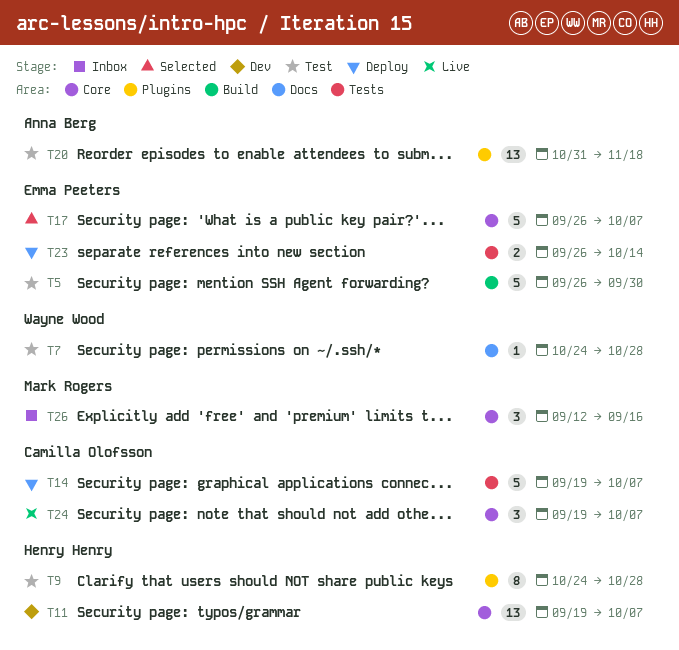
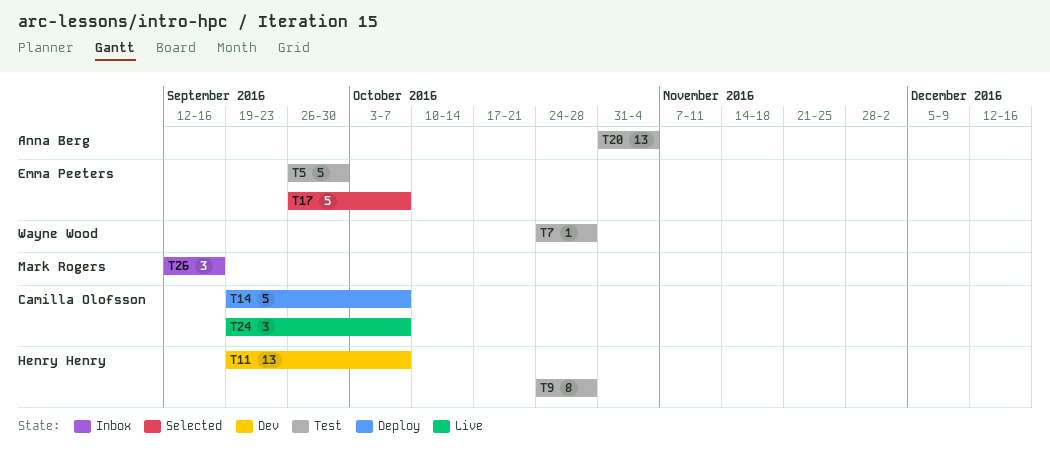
T20, due: Nov 18 -> Nov 4
T23: present -> none

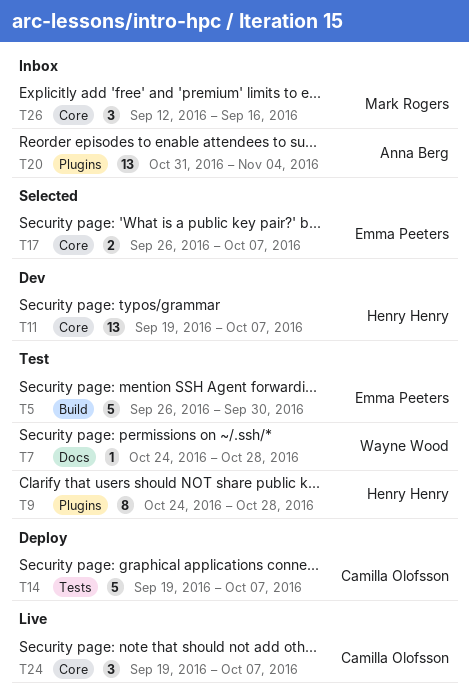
T17, estimate: 5 -> 2
T20, status: Test -> Inbox

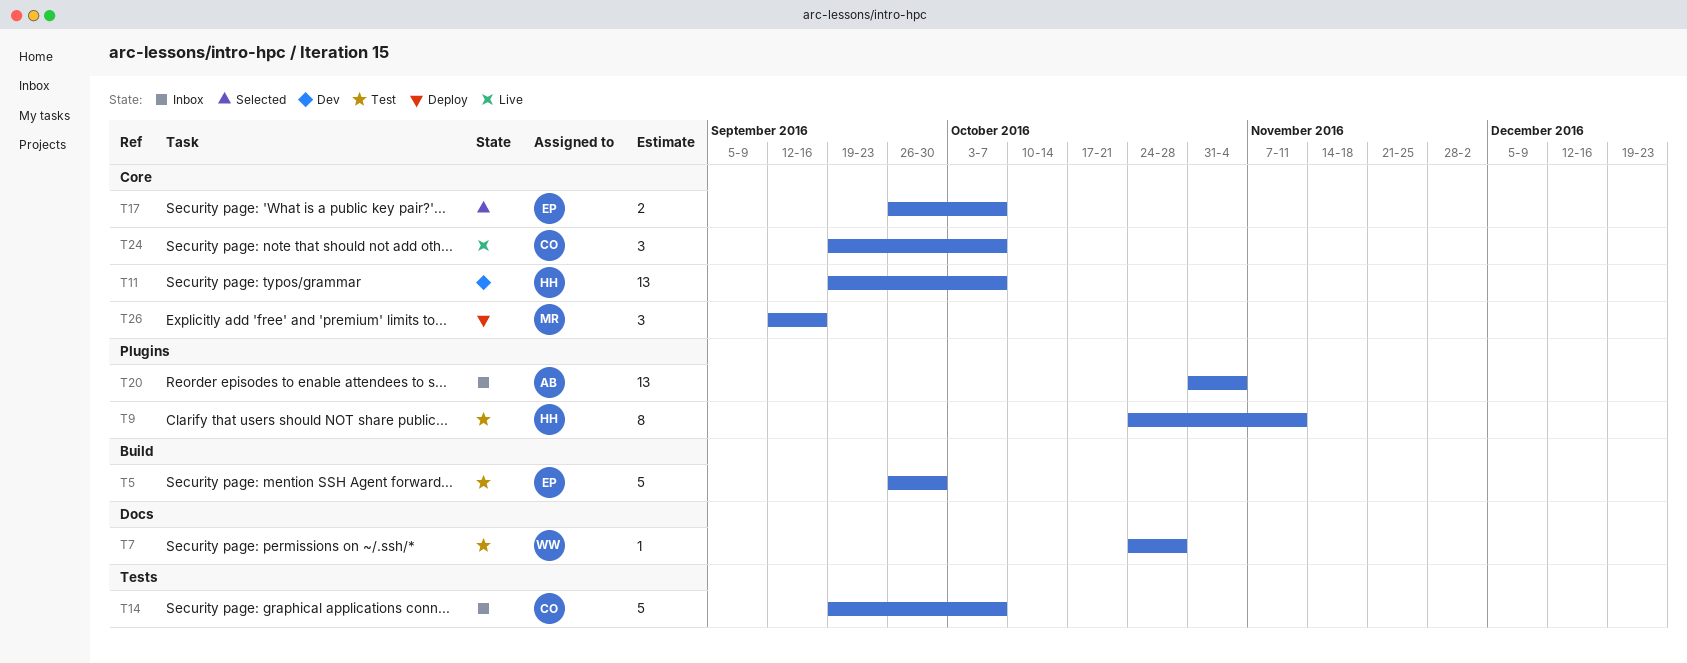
T9, due: Oct 28 -> Nov 11
T14, status: Deploy -> Inbox
T26, status: Inbox -> Deploy

